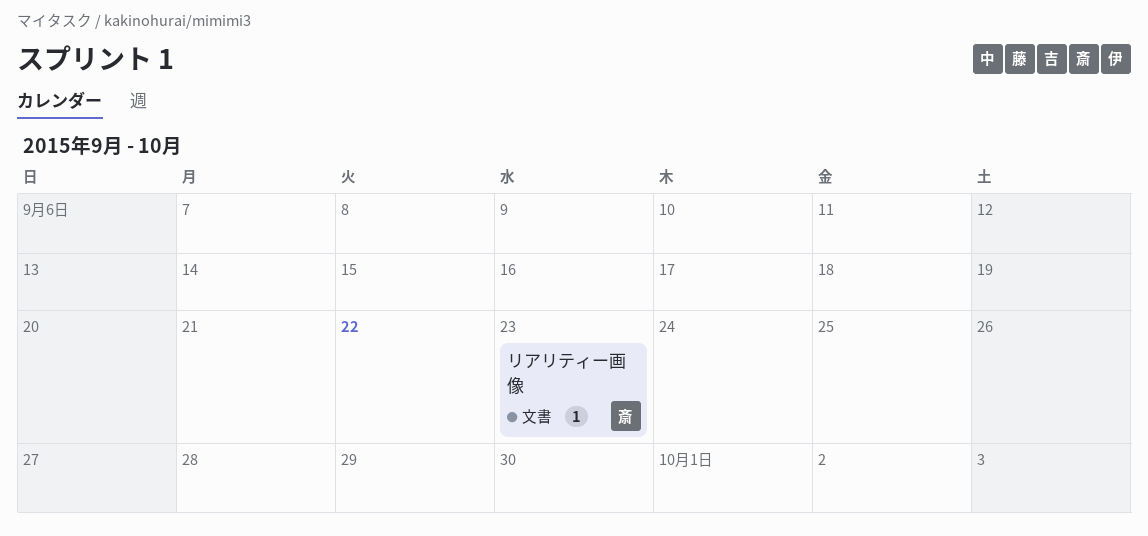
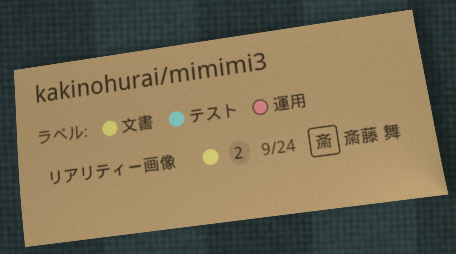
リアリティー画像, estimate: 1 -> 2
リアリティー画像, due: Sep 23 -> Sep 24

